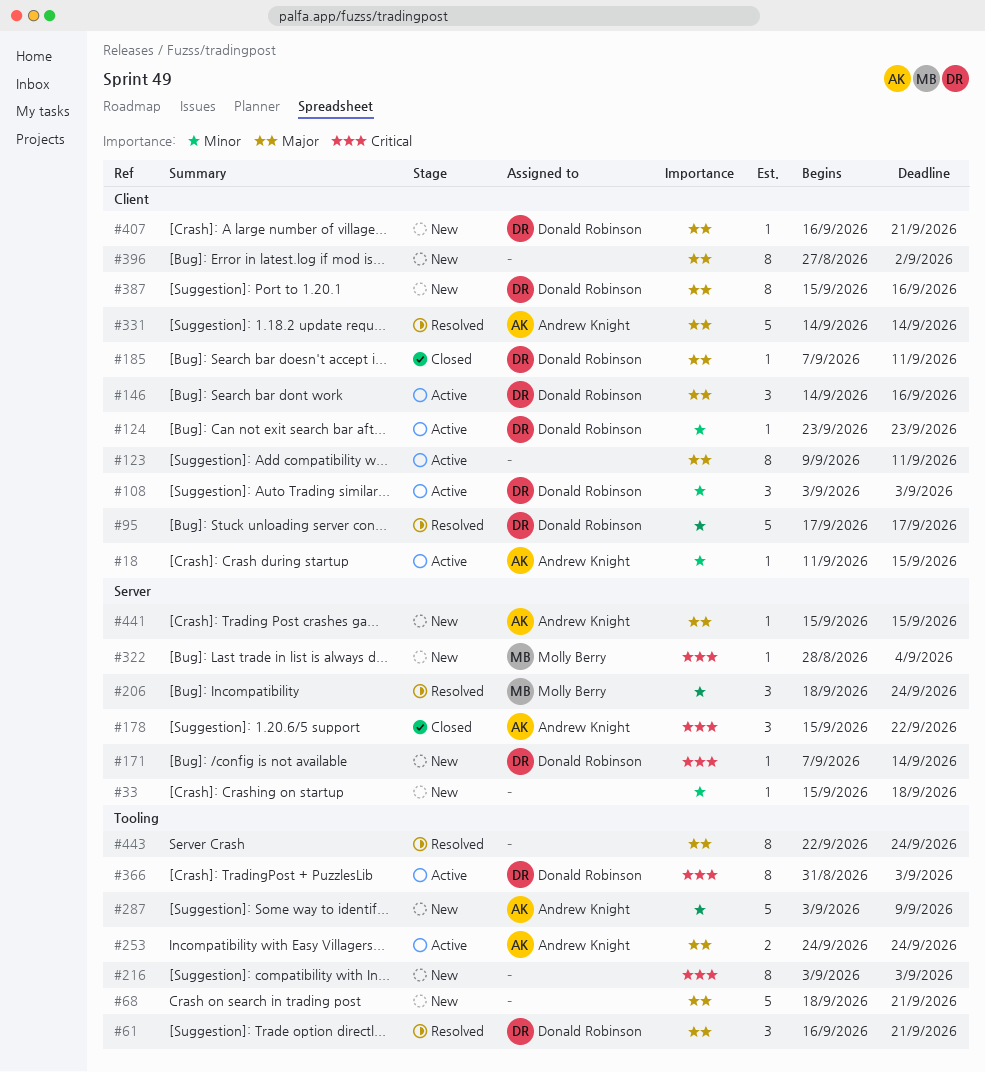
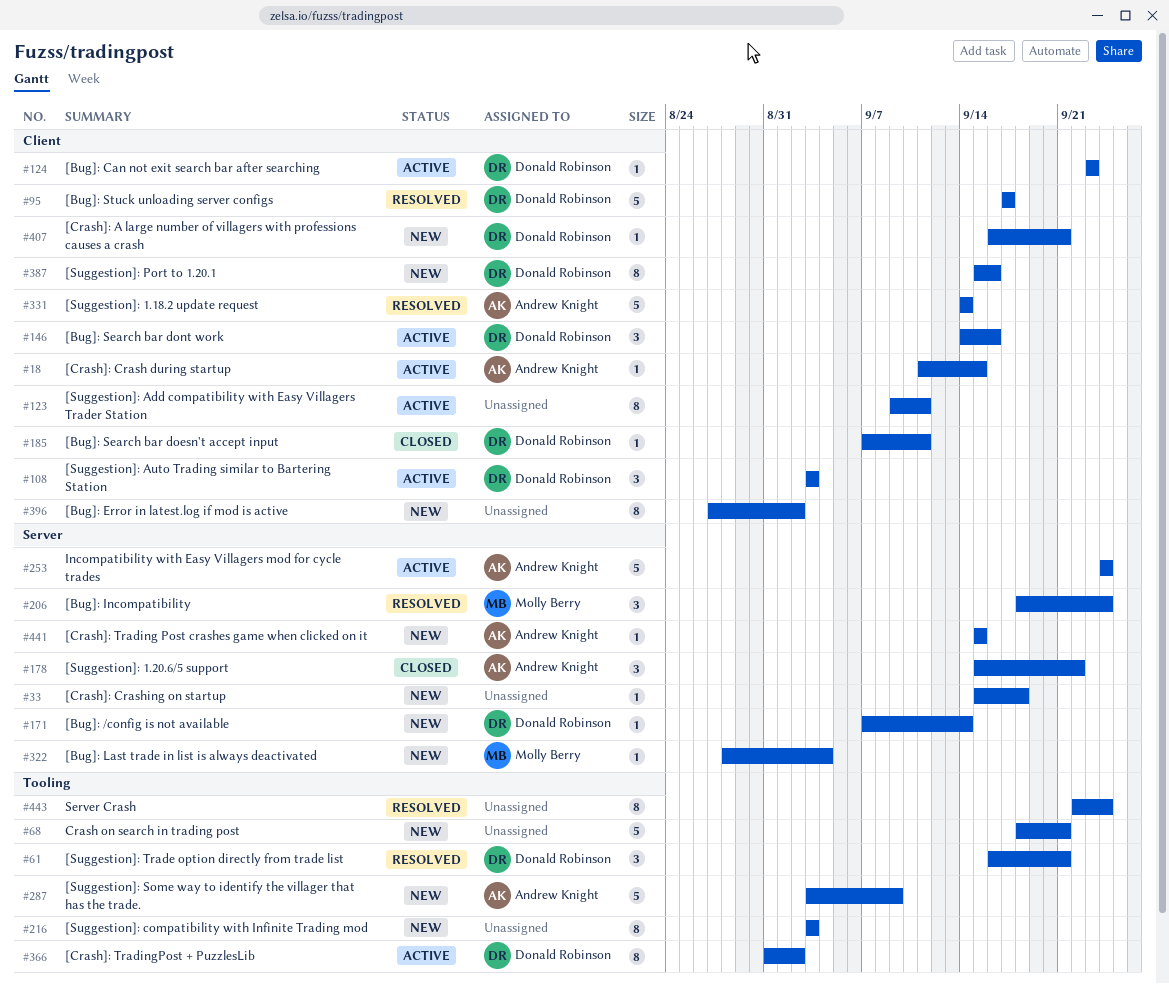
#253, label: Tooling -> Server
#253, estimate: 2 -> 5
#366, due: Sep 3 -> Sep 2

